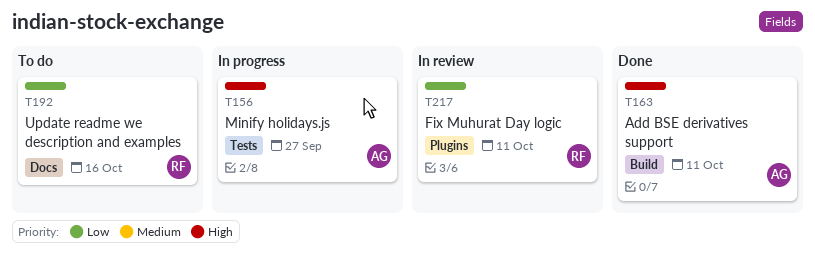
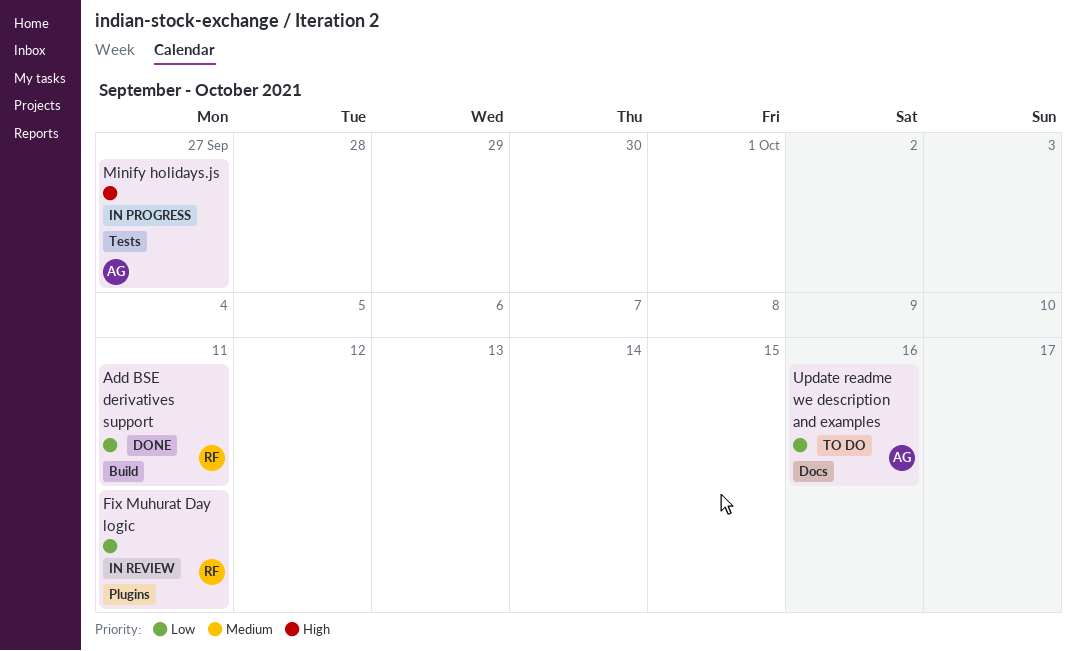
Add BSE derivatives support, owner: AG -> RF
Add BSE derivatives support, priority: High -> Low
Update readme we description and examples, owner: RF -> AG

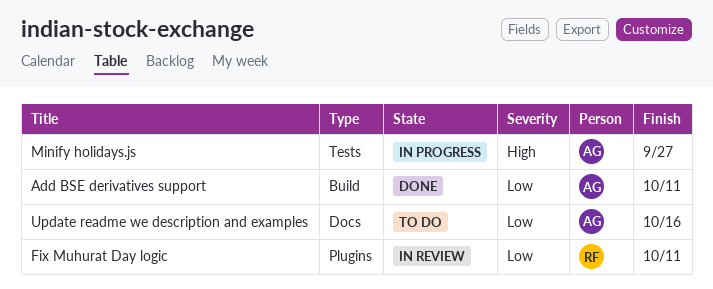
Add BSE derivatives support, owner: RF -> AG

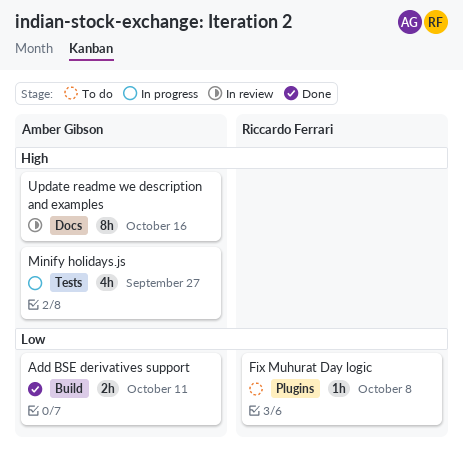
Fix Muhurat Day logic, status: In review -> To do
Fix Muhurat Day logic, due: Oct 11 -> Oct 8
Update readme we description and examples, status: To do -> In review
Update readme we description and examples, priority: Low -> High

